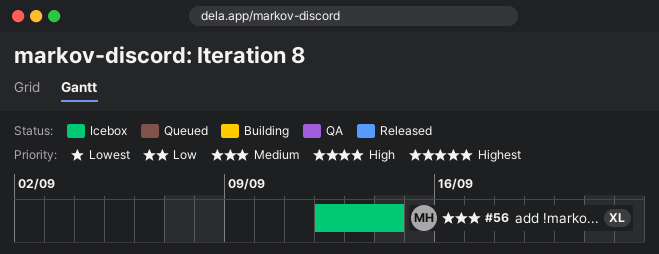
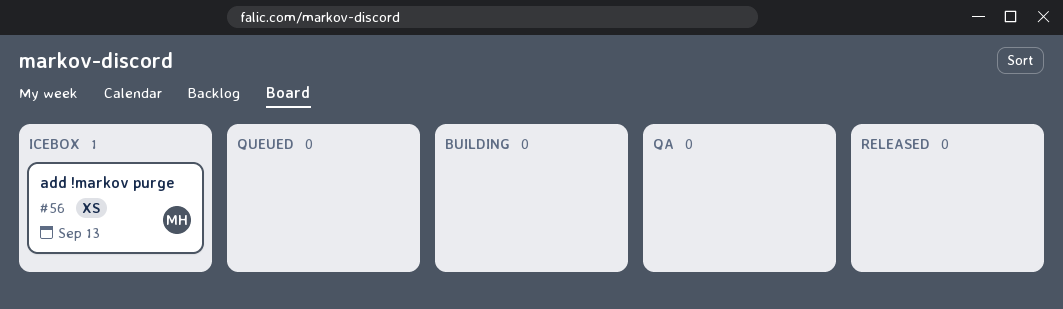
#56, estimate: XL -> XS
#56, due: Sep 14 -> Sep 13

